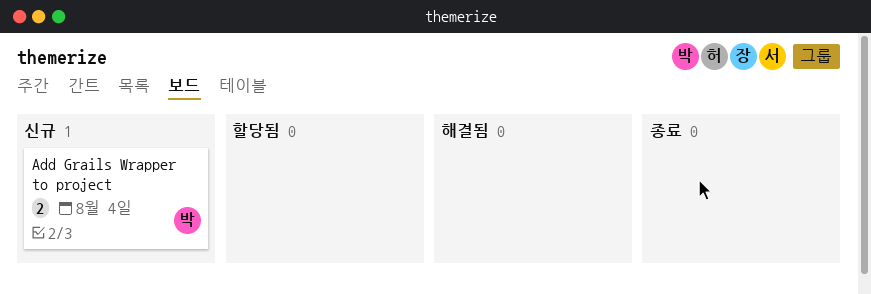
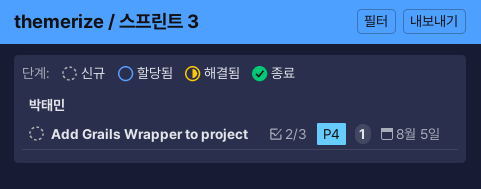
Add Grails Wrapper to project, estimate: 2 -> 1
Add Grails Wrapper to project, due: Aug 4 -> Aug 5

